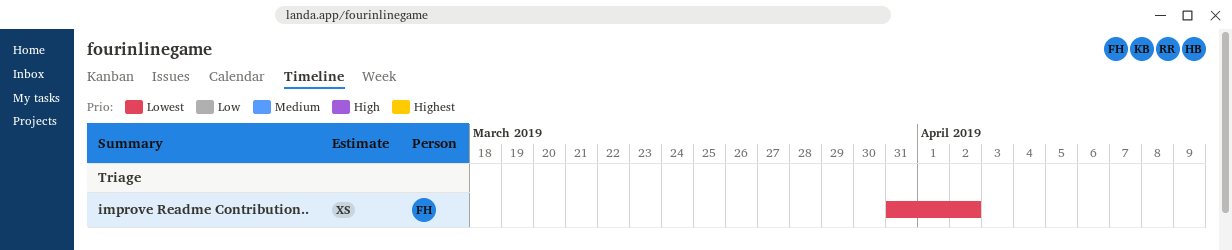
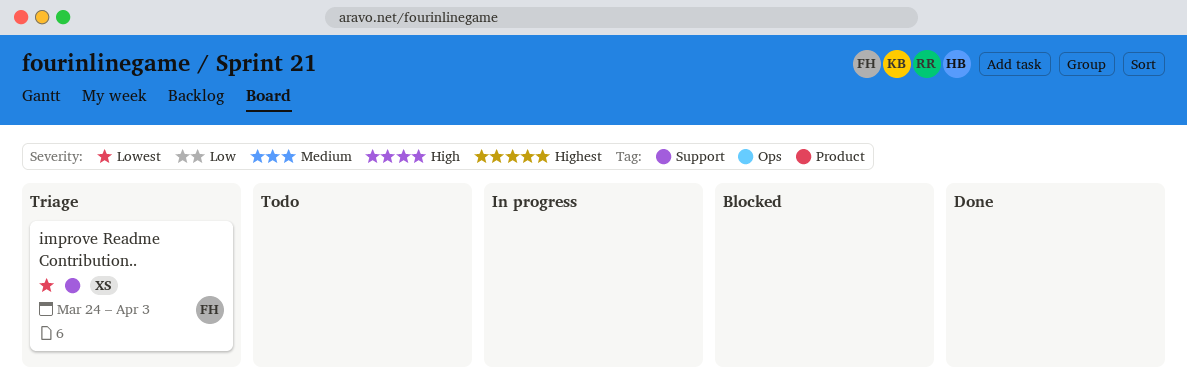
improve Readme Contribution.., start: Mar 31 -> Mar 24
improve Readme Contribution.., due: Apr 2 -> Apr 3

